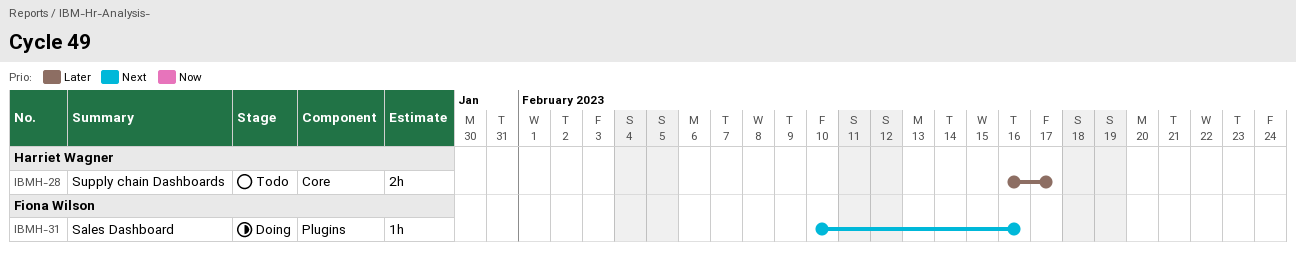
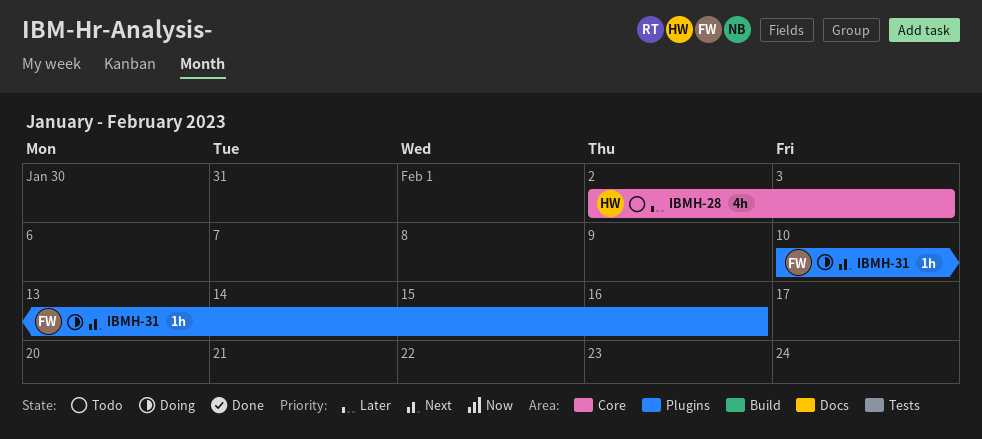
IBMH-28, estimate: 2h -> 4h
IBMH-28, start: Feb 16 -> Feb 2
IBMH-28, due: Feb 17 -> Feb 3

